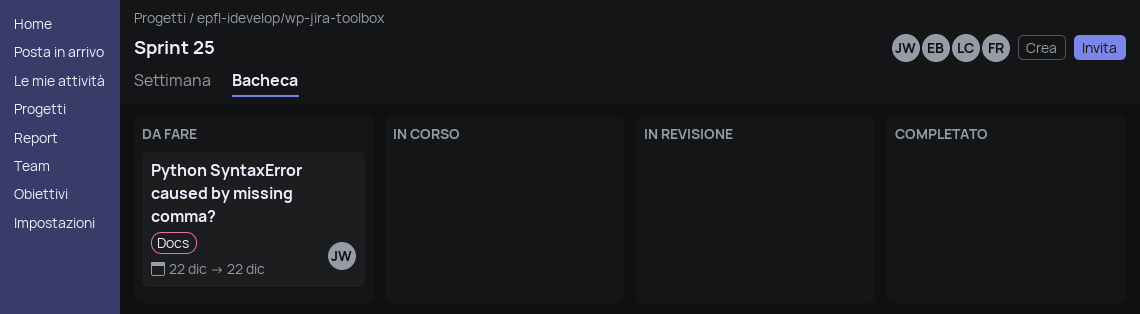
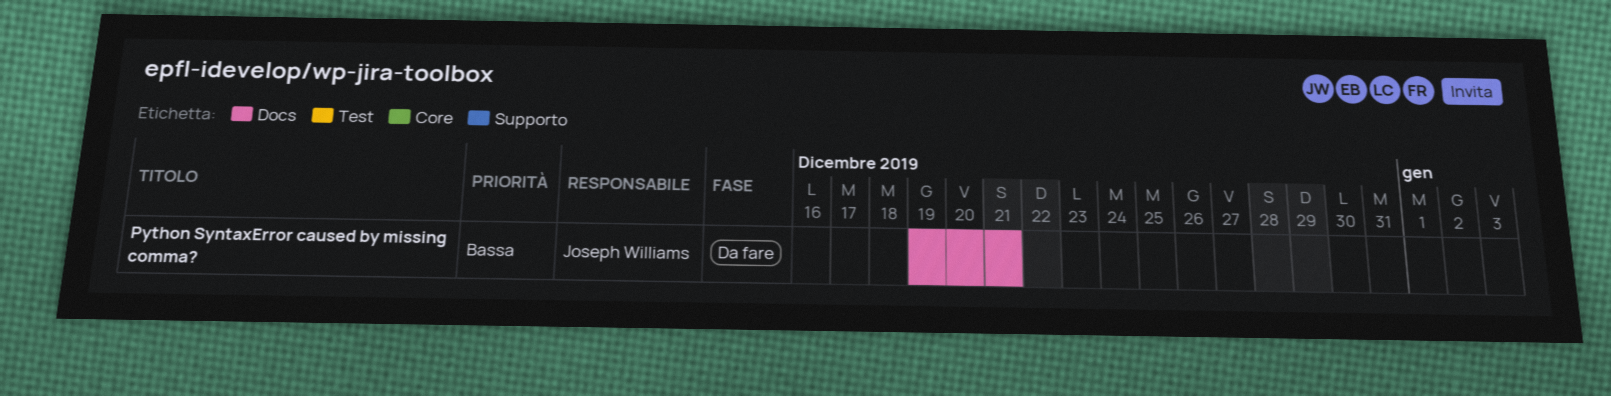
Python SyntaxError caused by missing comma?, start: Dec 22 -> Dec 19
Python SyntaxError caused by missing comma?, due: Dec 22 -> Dec 21

